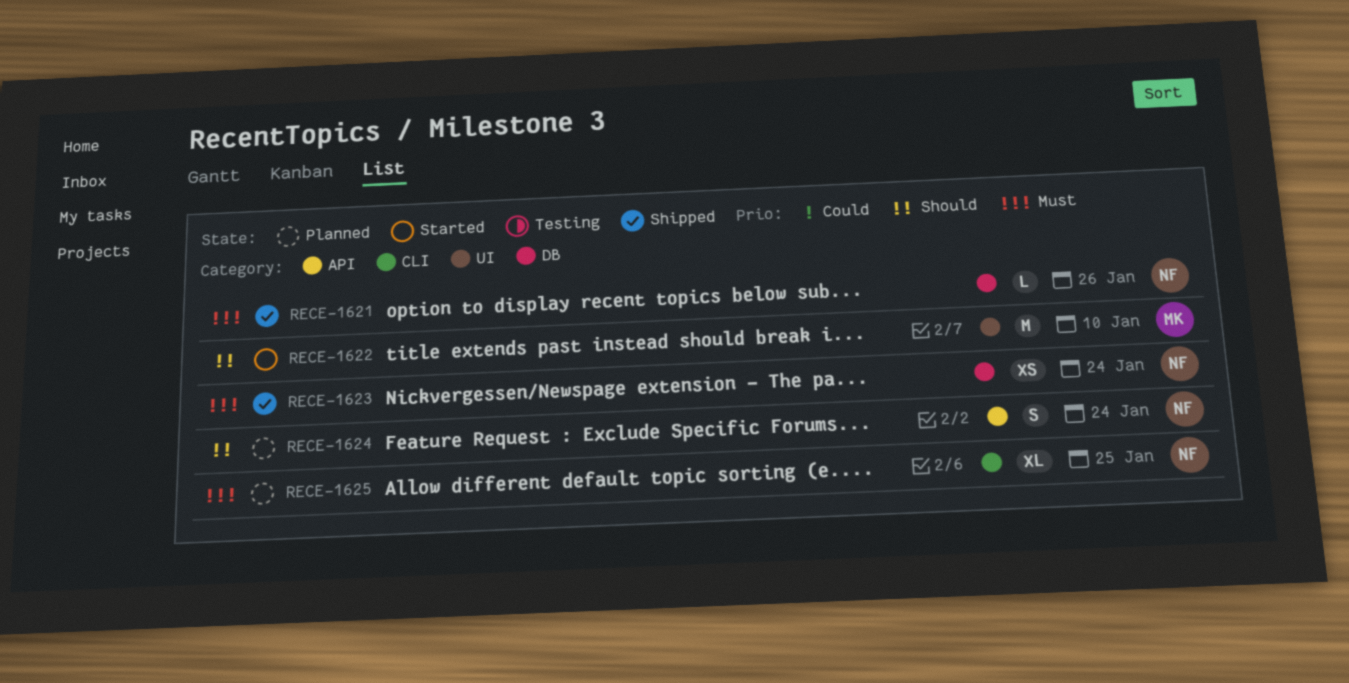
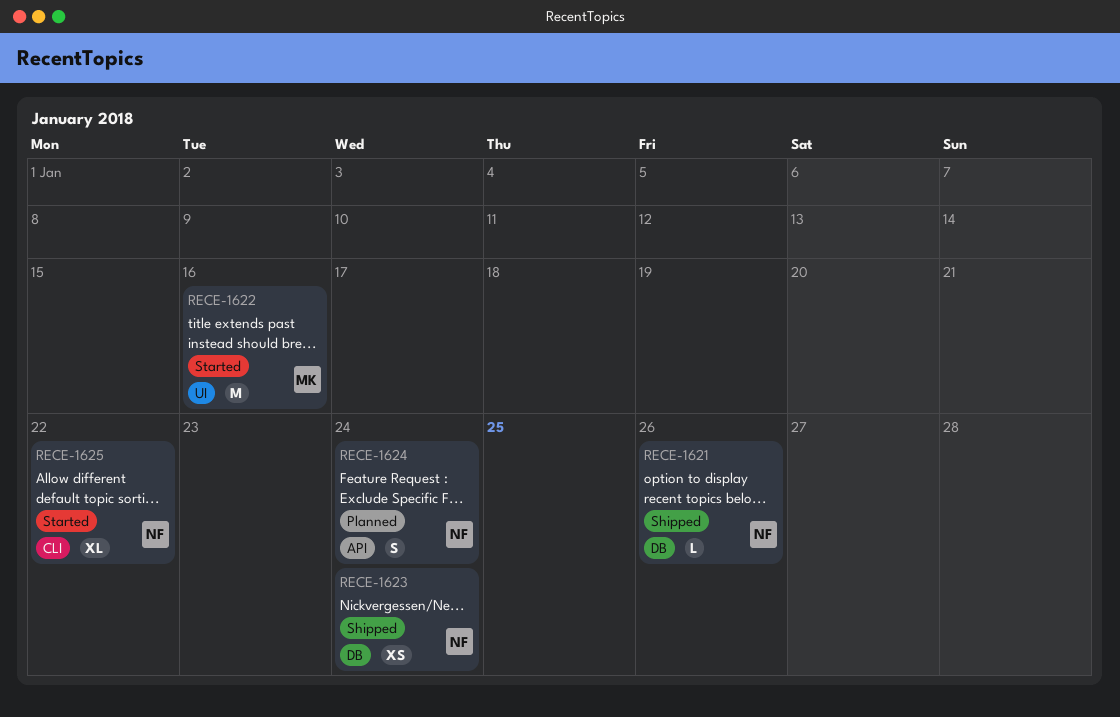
RECE-1622, due: Jan 10 -> Jan 16
RECE-1625, status: Planned -> Started
RECE-1625, due: Jan 25 -> Jan 22

